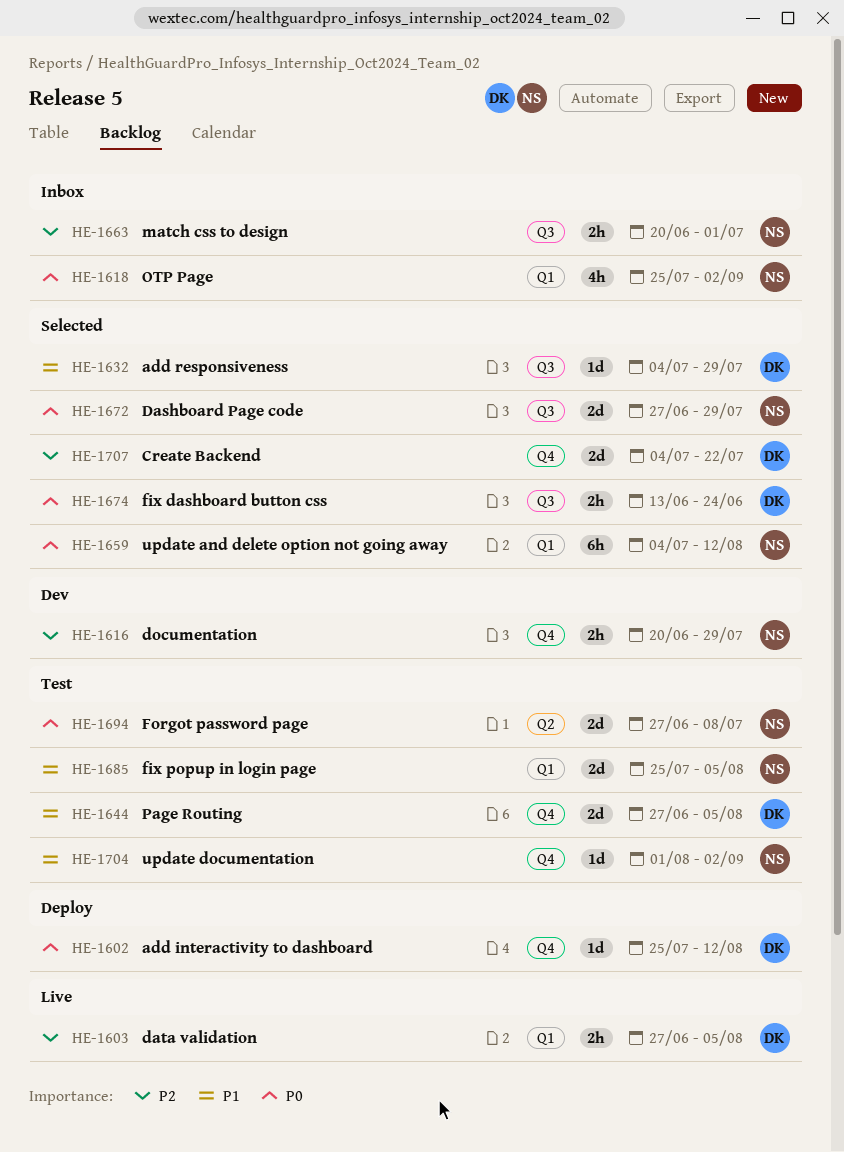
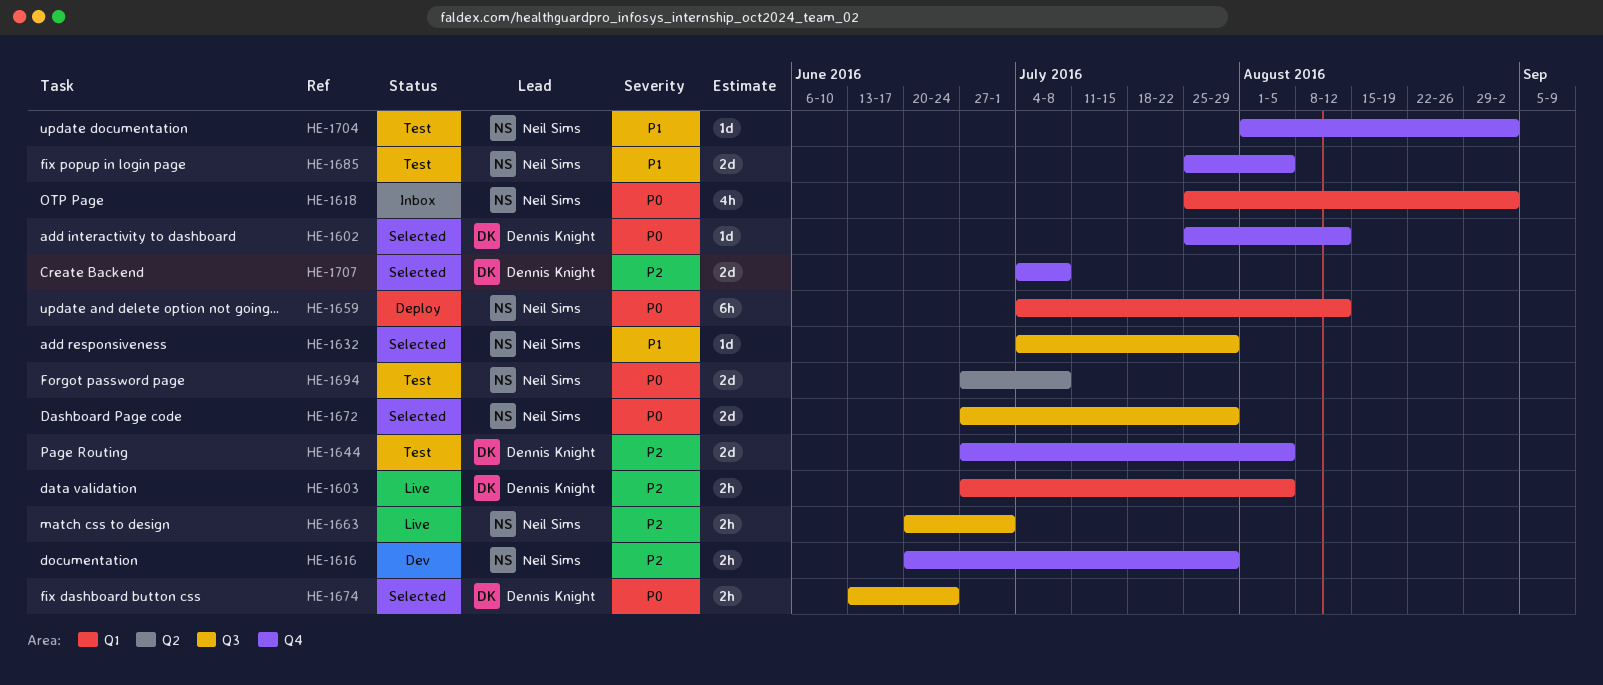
HE-1602, status: Deploy -> Selected
HE-1632, owner: Dennis Knight -> Neil Sims
HE-1644, priority: P1 -> P2
HE-1659, status: Selected -> Deploy
HE-1663, status: Inbox -> Live
HE-1685, label: Q1 -> Q4
HE-1707, due: Jul 22 -> Jul 8

